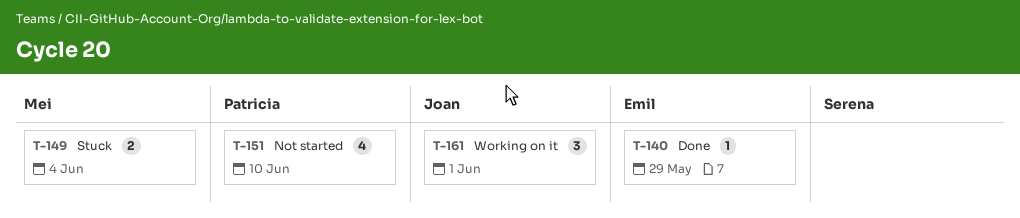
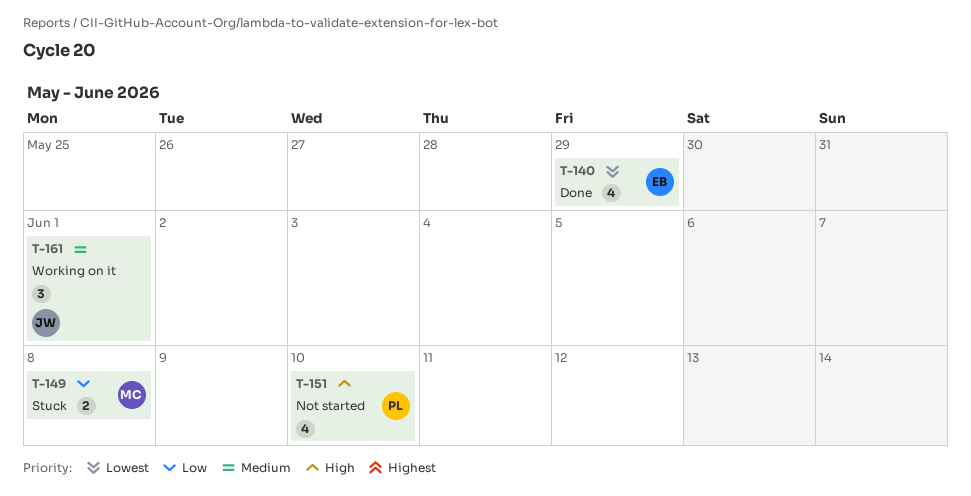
T-140, estimate: 1 -> 4
T-149, due: Jun 4 -> Jun 8

